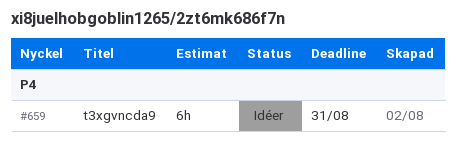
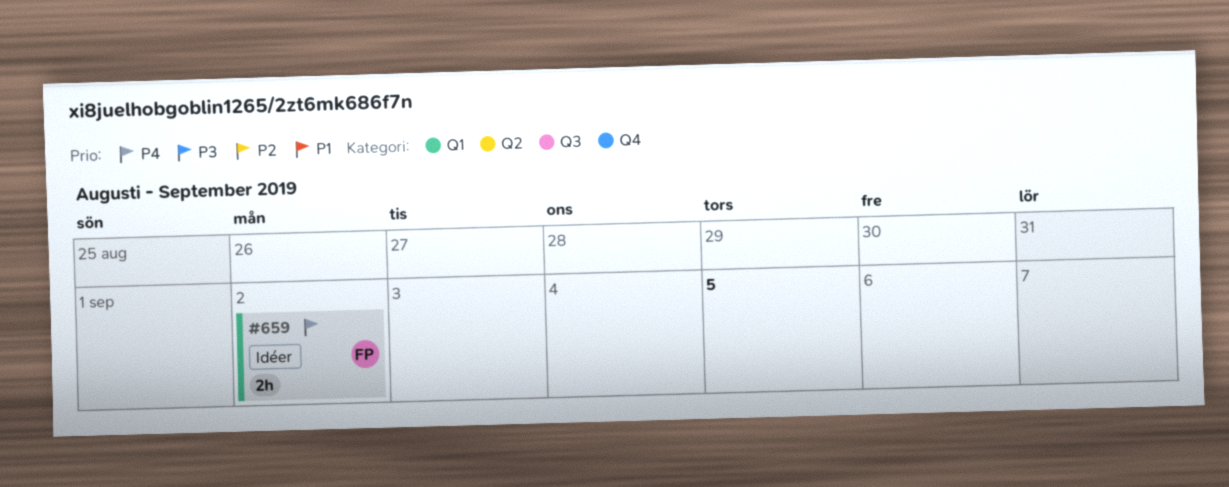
#659, estimate: 6h -> 2h
#659, due: Aug 31 -> Sep 2

